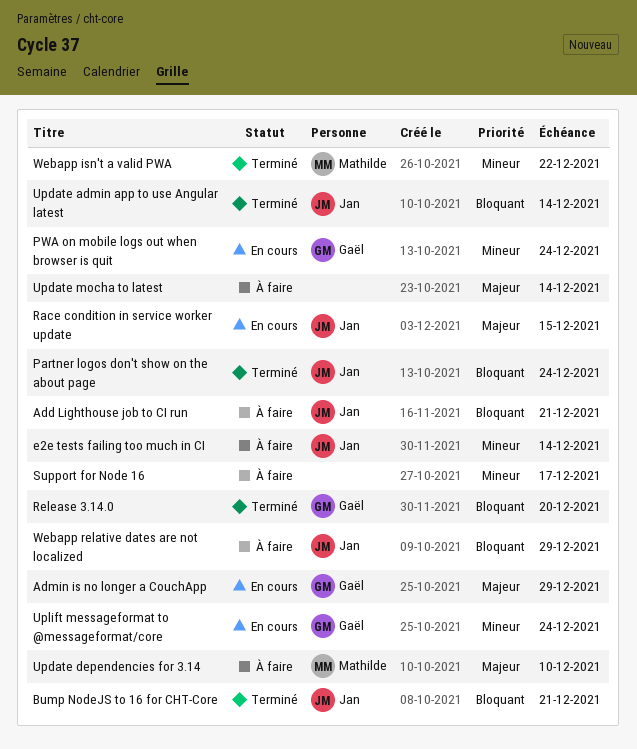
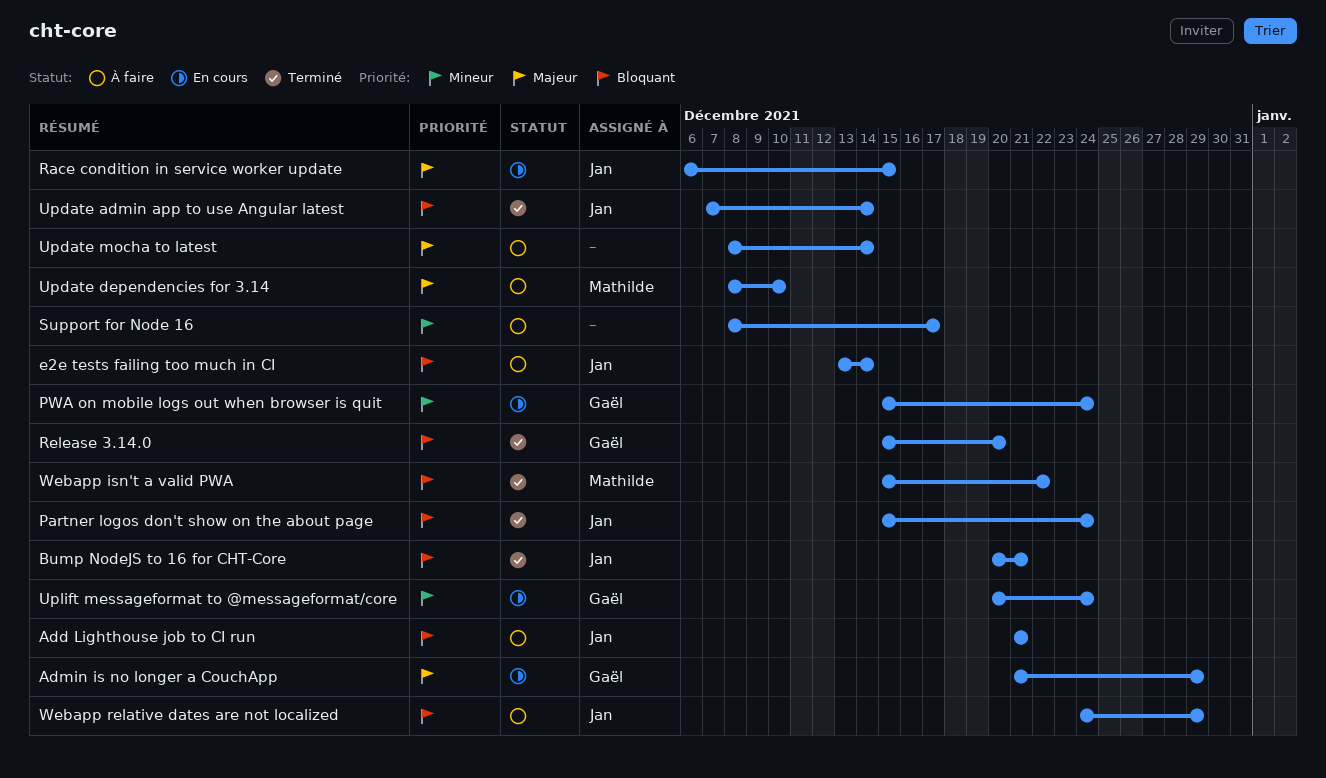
e2e tests failing too much in CI, priority: Mineur -> Bloquant
Webapp isn't a valid PWA, priority: Mineur -> Bloquant

